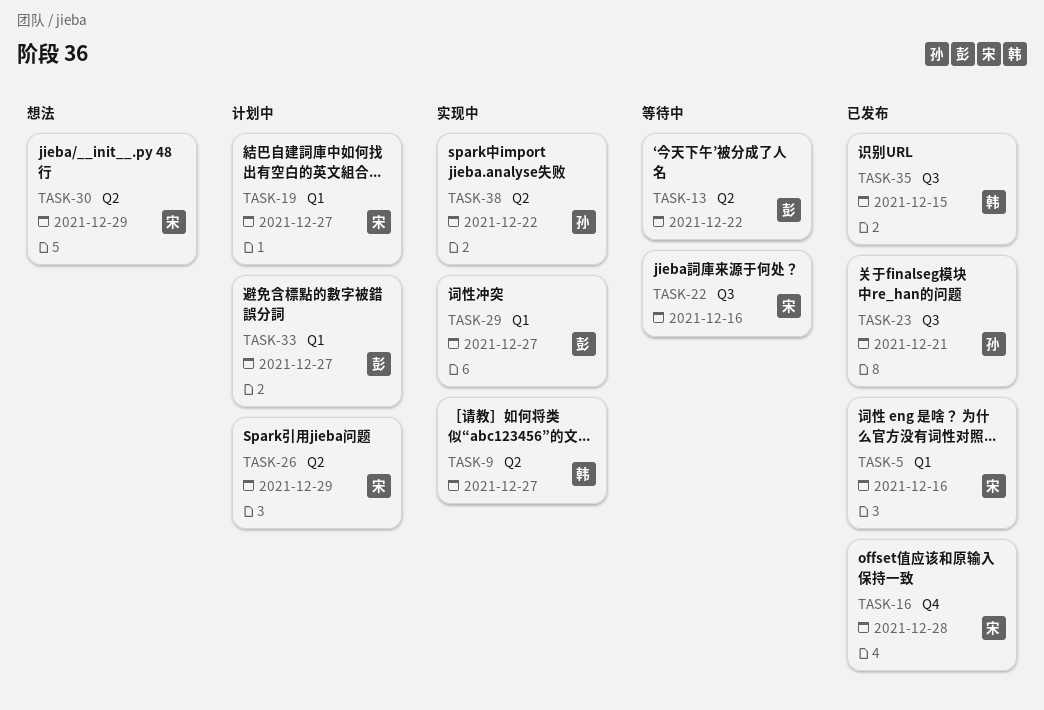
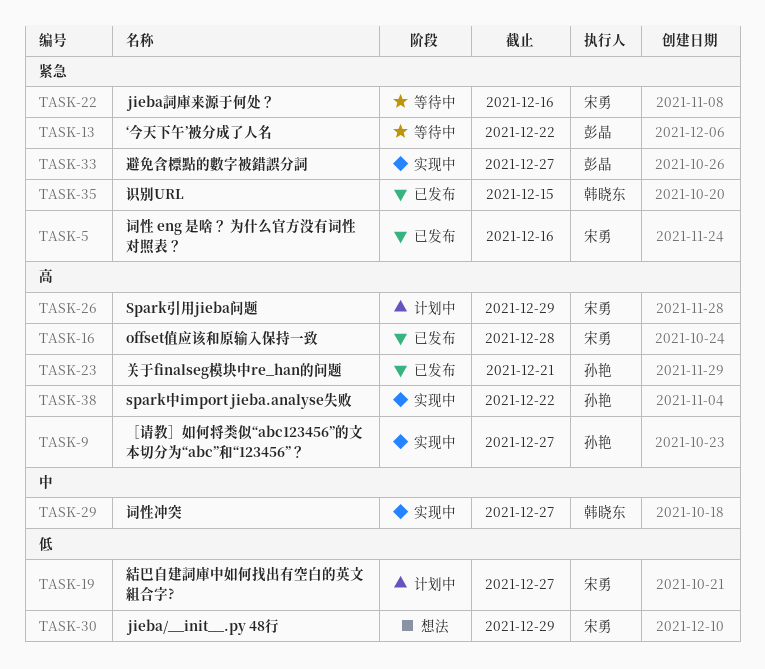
TASK-9, owner: 韩晓东 -> 孙艳
TASK-29, owner: 彭晶 -> 韩晓东
TASK-33, status: 计划中 -> 实现中

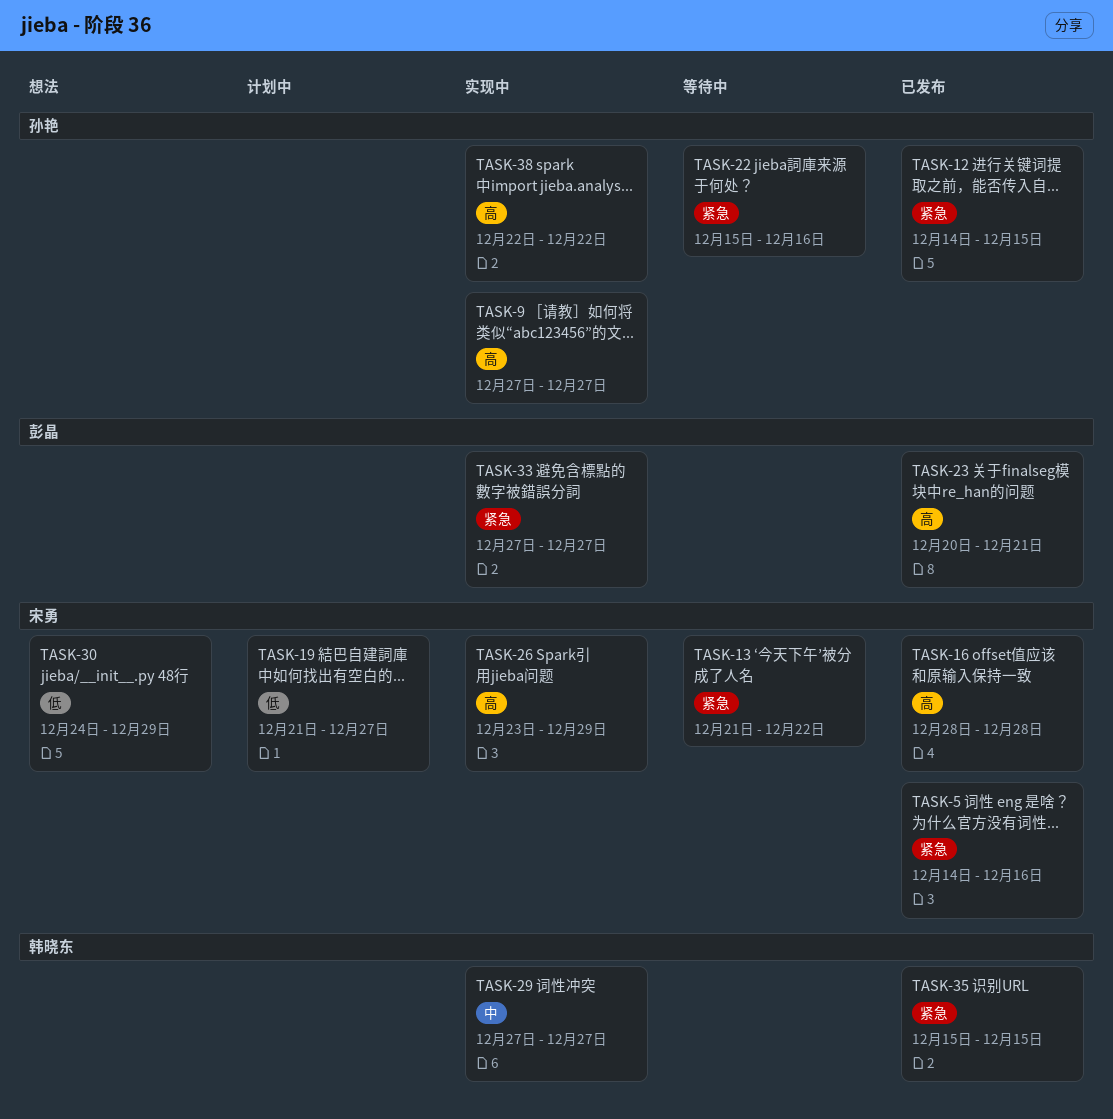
TASK-12: none -> present
TASK-13, owner: 彭晶 -> 宋勇
TASK-22, owner: 宋勇 -> 孙艳
TASK-23, owner: 孙艳 -> 彭晶
TASK-26, status: 计划中 -> 实现中

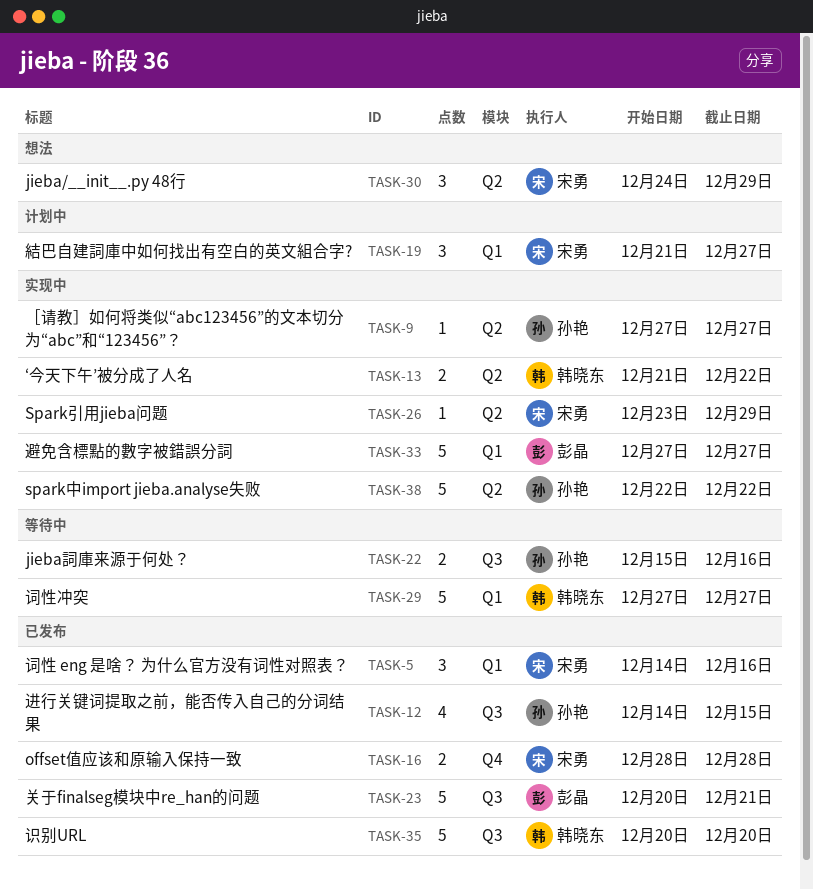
TASK-13, status: 等待中 -> 实现中
TASK-13, owner: 宋勇 -> 韩晓东
TASK-29, status: 实现中 -> 等待中
TASK-35, start: Dec 15 -> Dec 20
TASK-35, due: Dec 15 -> Dec 20

